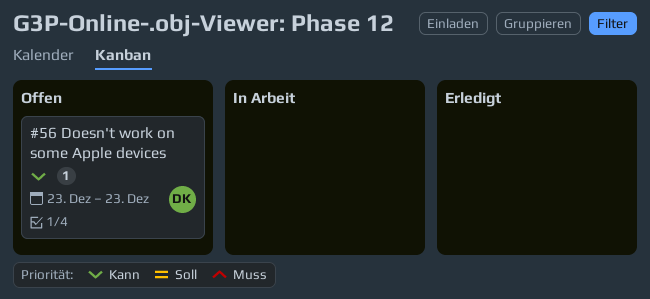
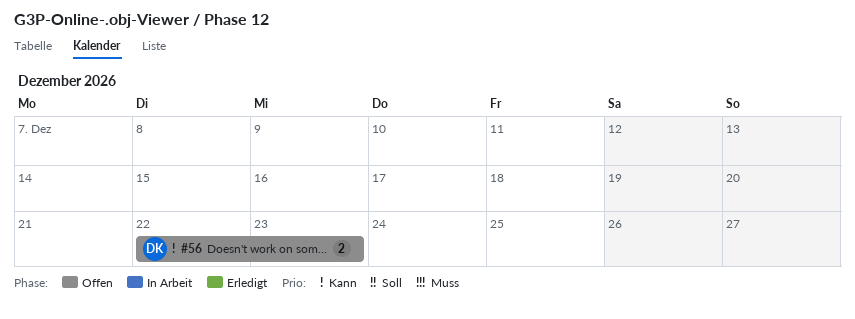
#56, estimate: 1 -> 2
#56, start: Dec 23 -> Dec 22

